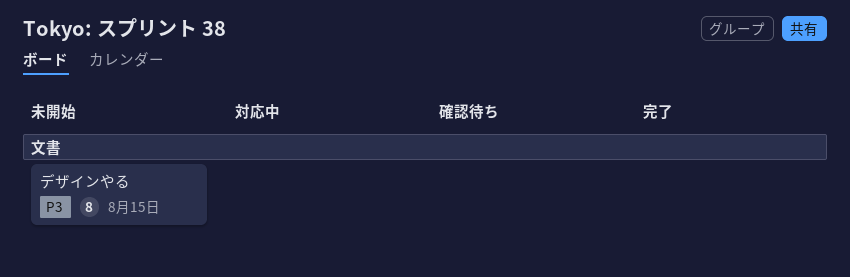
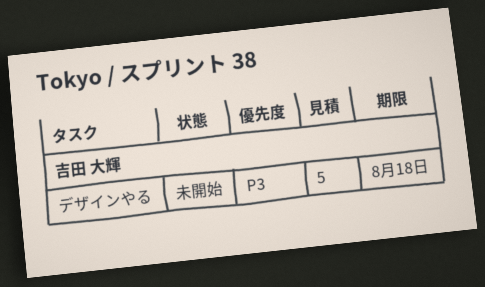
デザインやる, estimate: 8 -> 5
デザインやる, due: Aug 15 -> Aug 18

